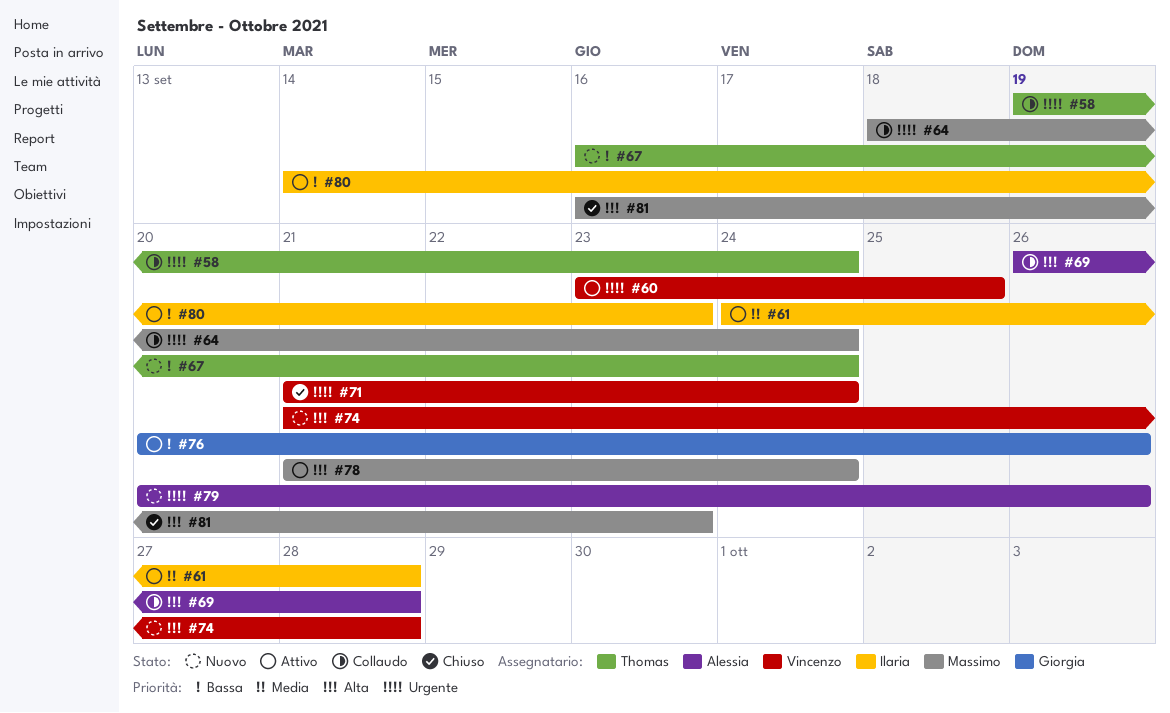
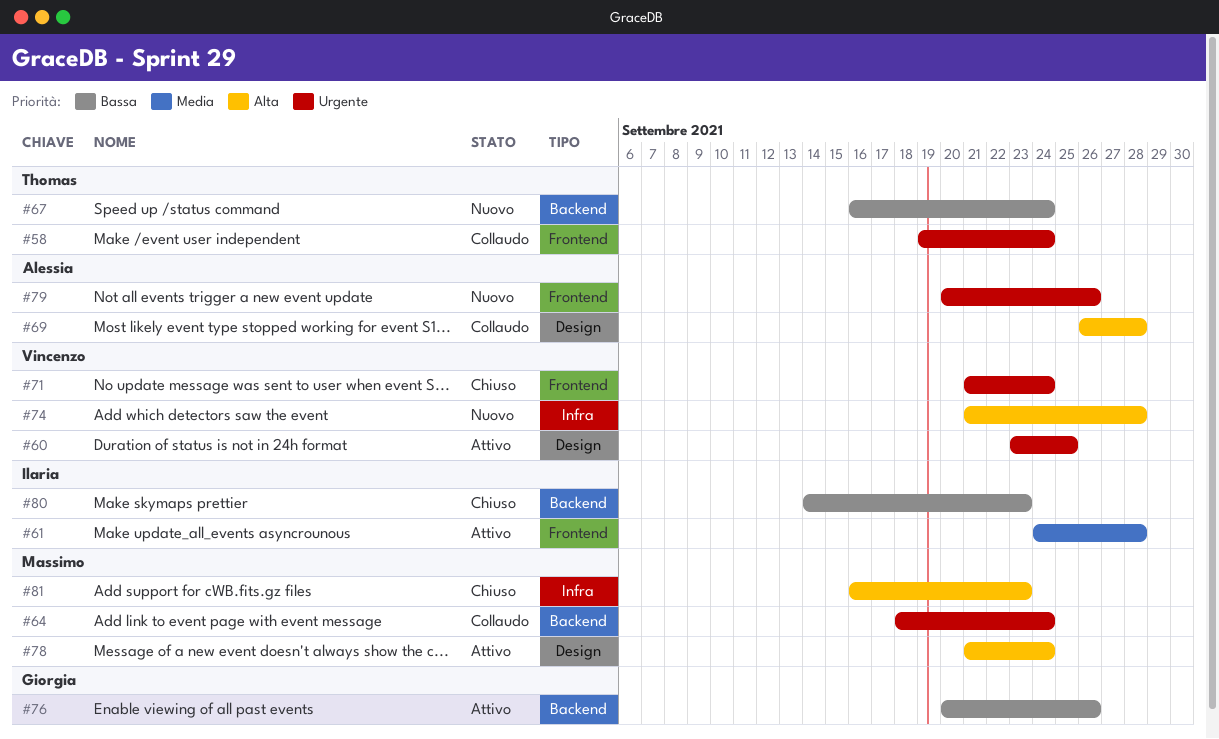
#80, status: Attivo -> Chiuso

